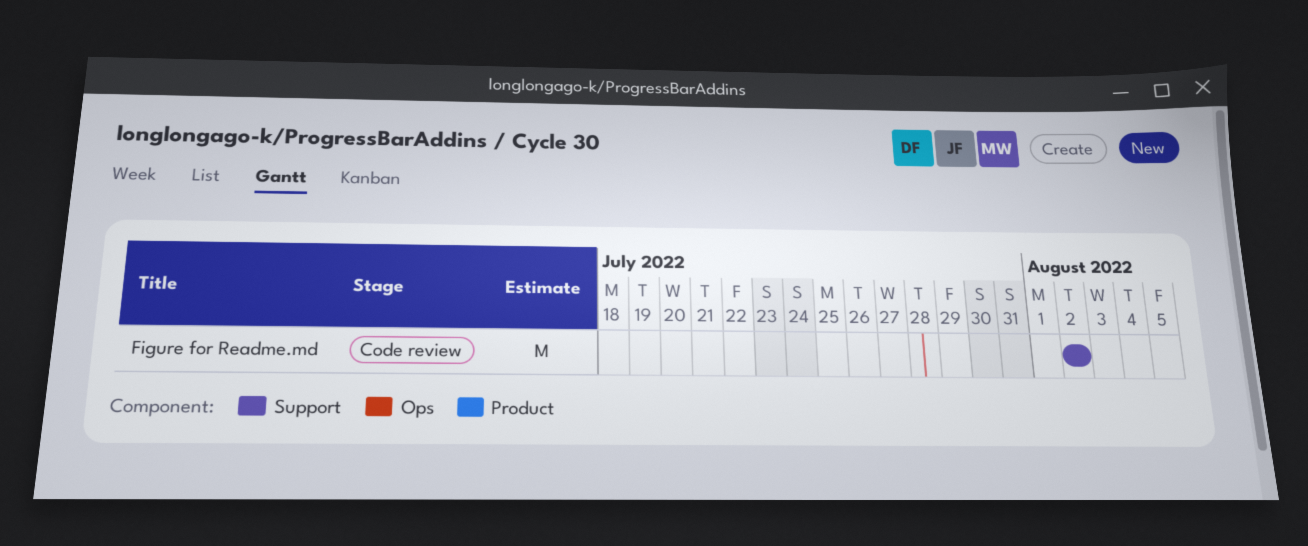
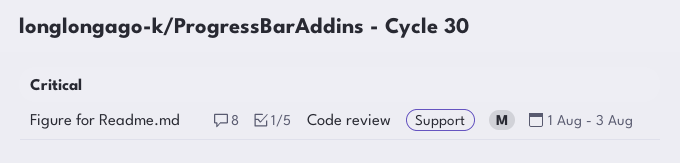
Figure for Readme.md, start: Aug 2 -> Aug 1
Figure for Readme.md, due: Aug 2 -> Aug 3

